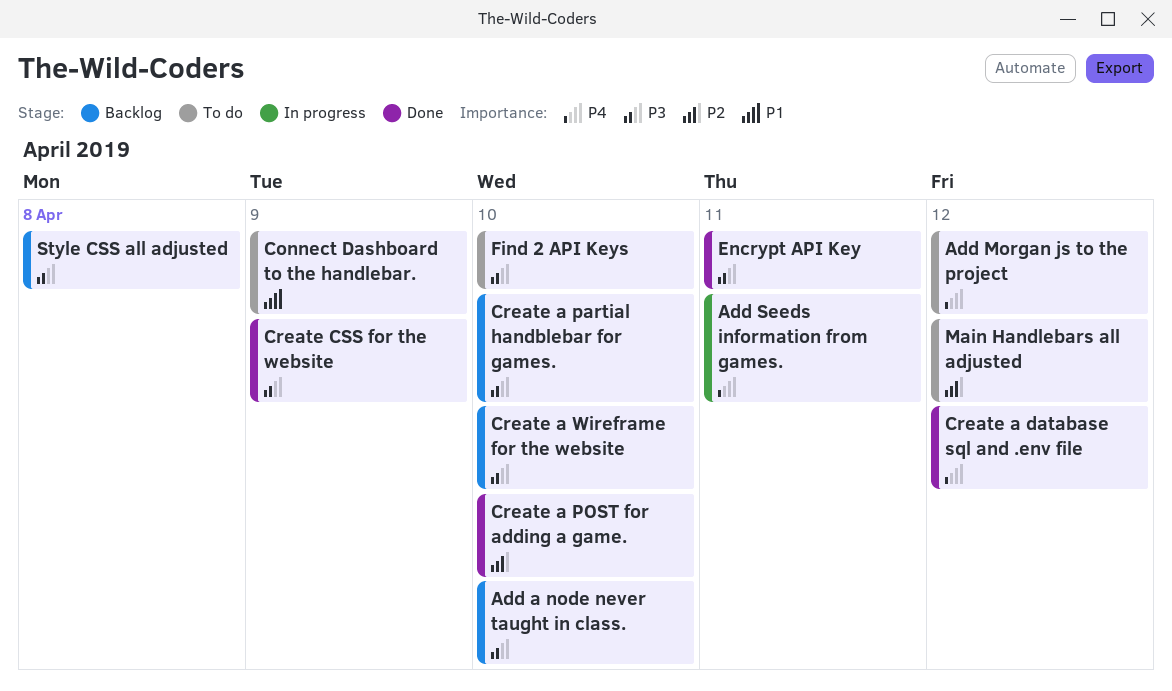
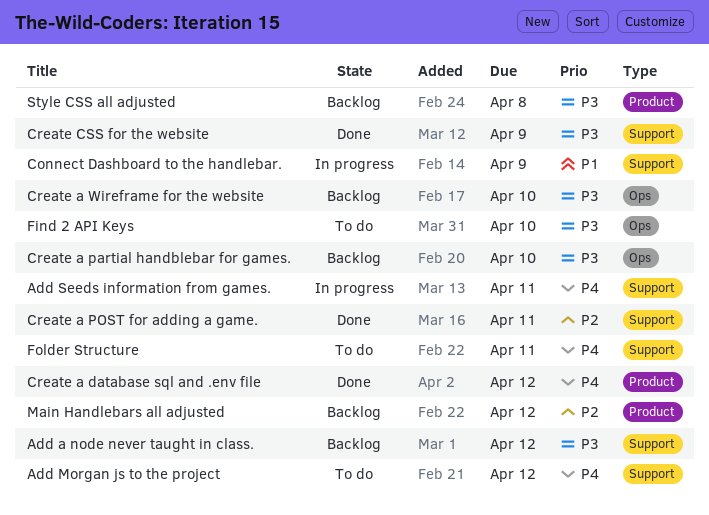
Add a node never taught in class., due: Apr 10 -> Apr 12
Connect Dashboard to the handlebar., status: To do -> In progress
Create a POST for adding a game., due: Apr 10 -> Apr 11
Encrypt API Key: present -> none
Folder Structure: none -> present
Main Handlebars all adjusted, status: To do -> Backlog

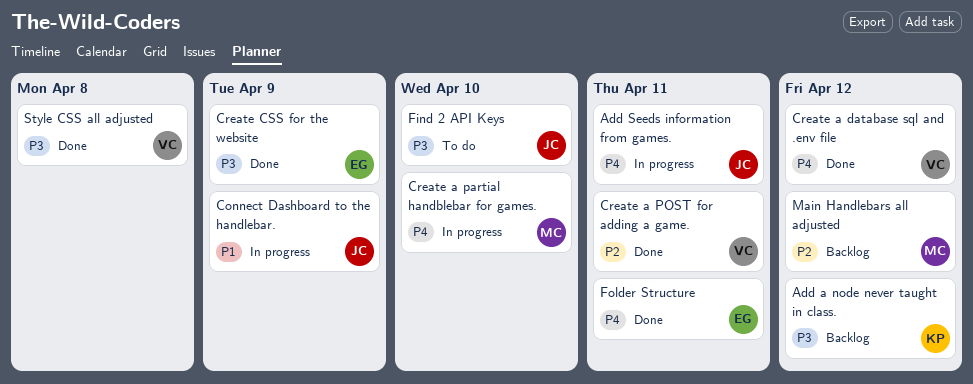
Add Morgan js to the project: present -> none
Create a partial handblebar for games., status: Backlog -> In progress
Create a partial handblebar for games., priority: P3 -> P4
Create a Wireframe for the website: present -> none
Folder Structure, status: To do -> Done
Style CSS all adjusted, status: Backlog -> Done

